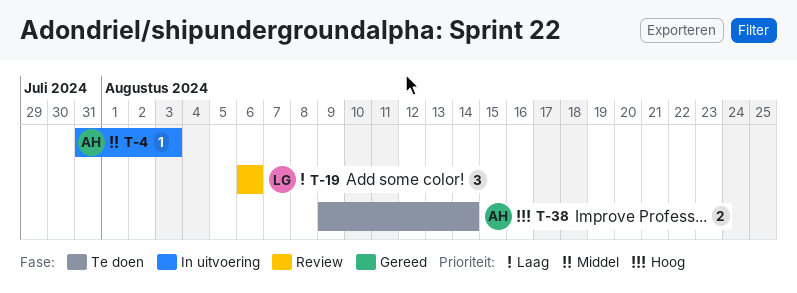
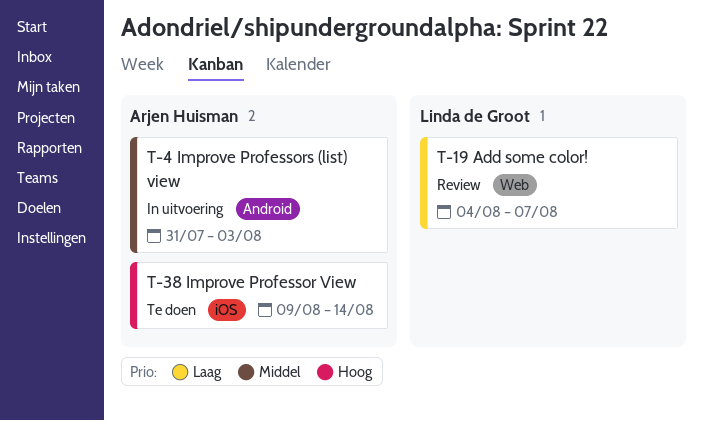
T-19, start: Aug 6 -> Aug 4
T-19, due: Aug 6 -> Aug 7

